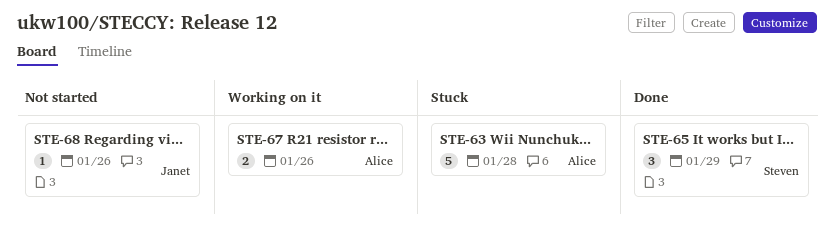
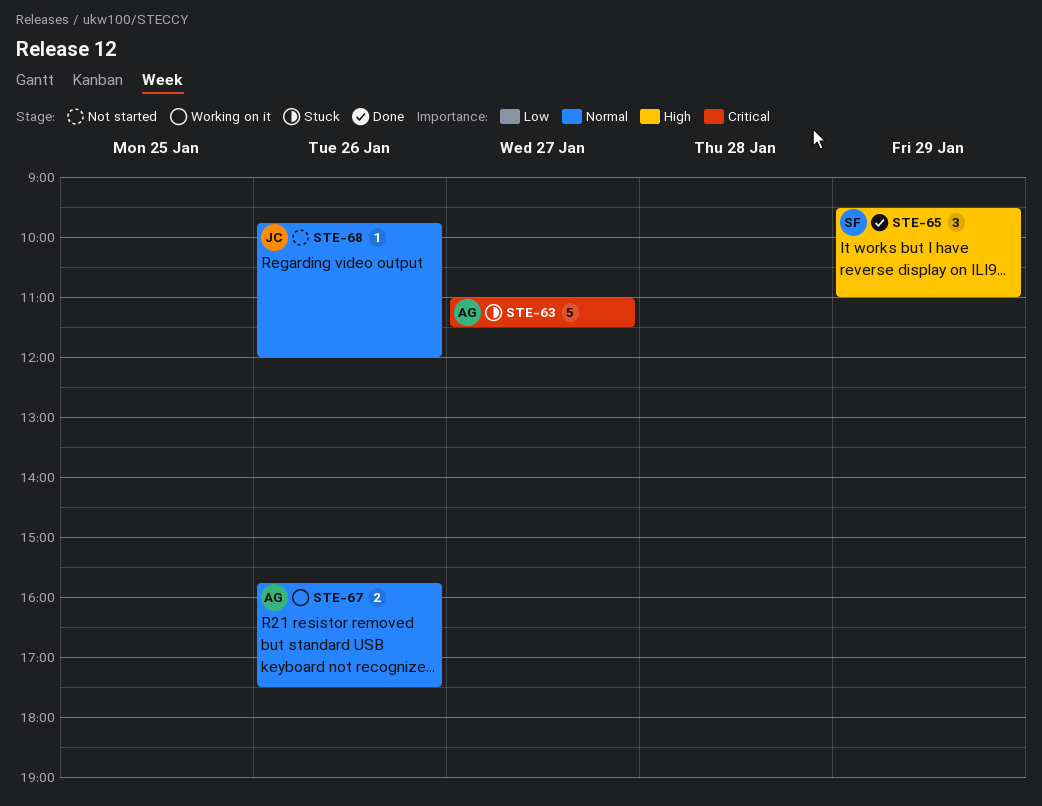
STE-63, day: Jan 28 -> Jan 27

